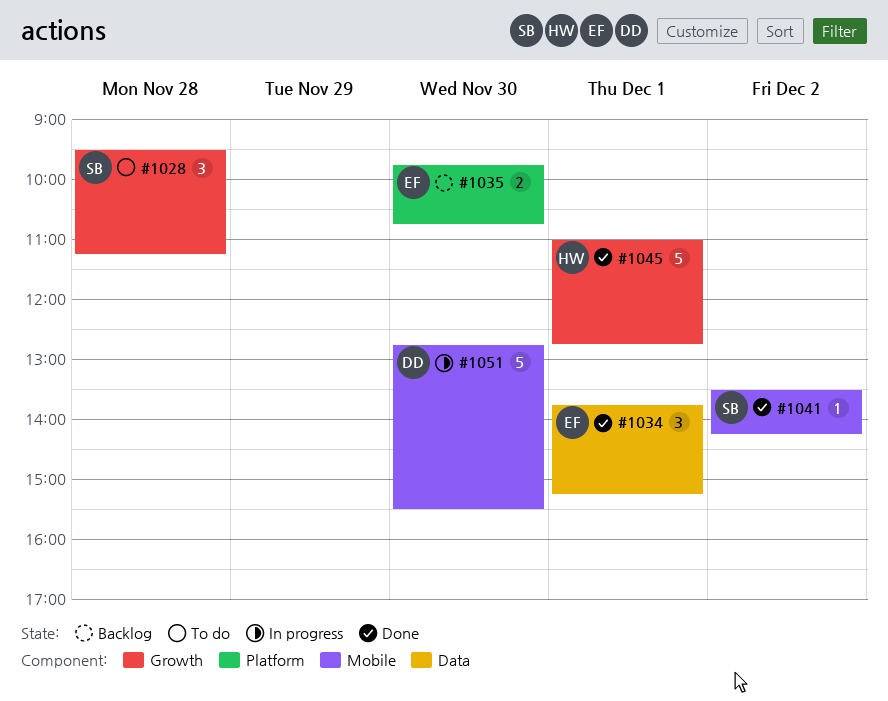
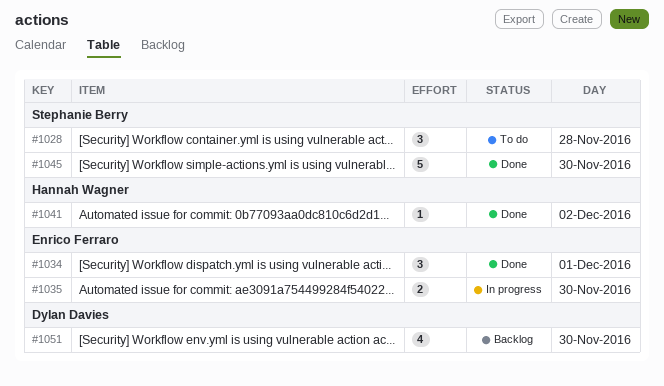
#1035, status: Backlog -> In progress
#1041, owner: Stephanie Berry -> Hannah Wagner
#1045, owner: Hannah Wagner -> Stephanie Berry
#1045, day: Dec 1 -> Nov 30
#1051, status: In progress -> Backlog
#1051, estimate: 5 -> 4

